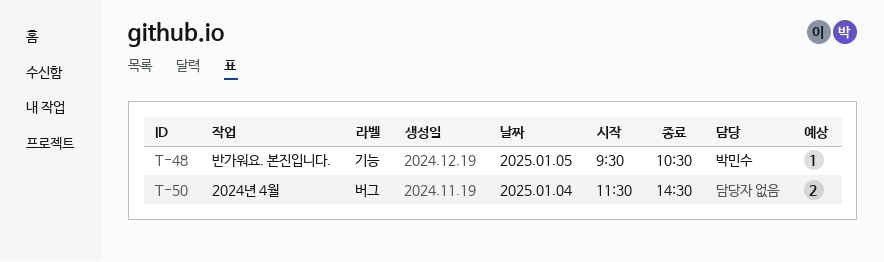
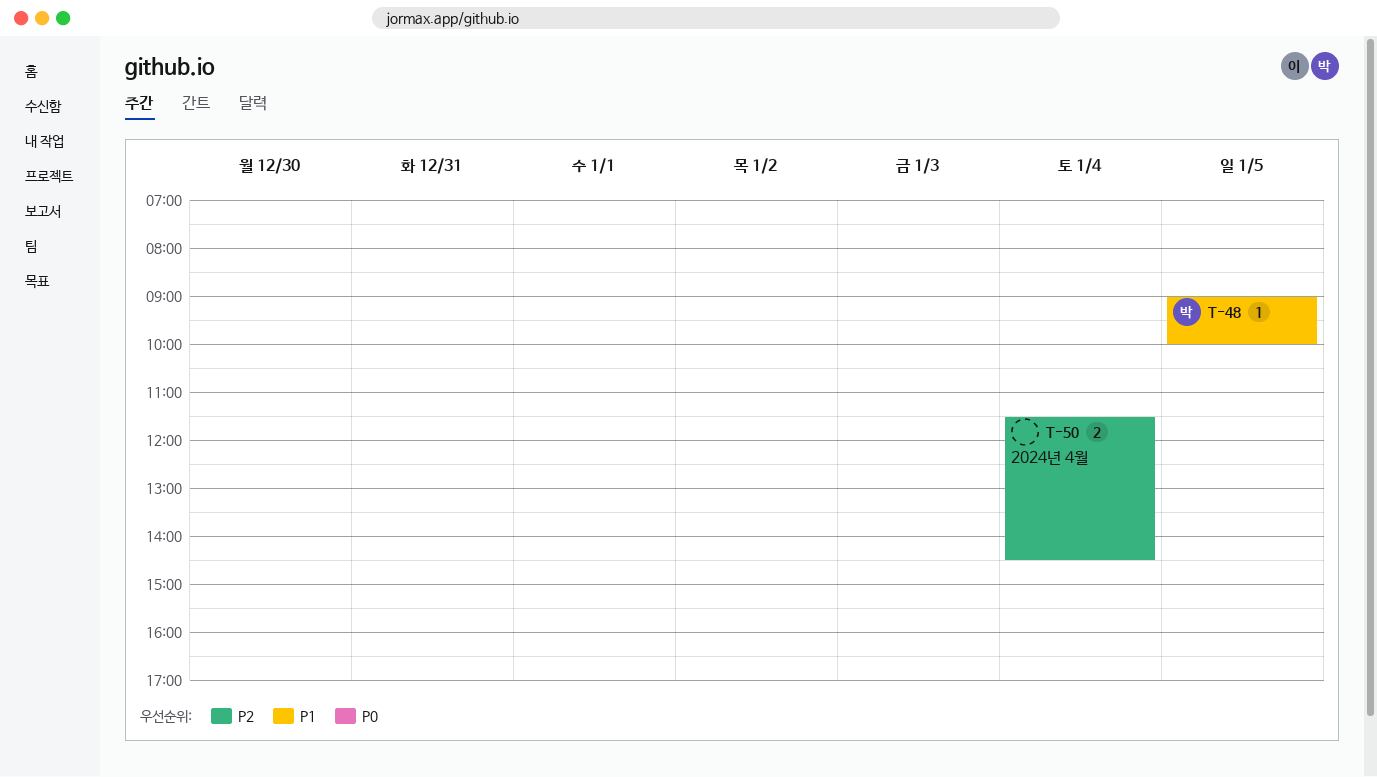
T-48, begins: 09:30 -> 09:00
T-48, ends: 10:30 -> 10:00

